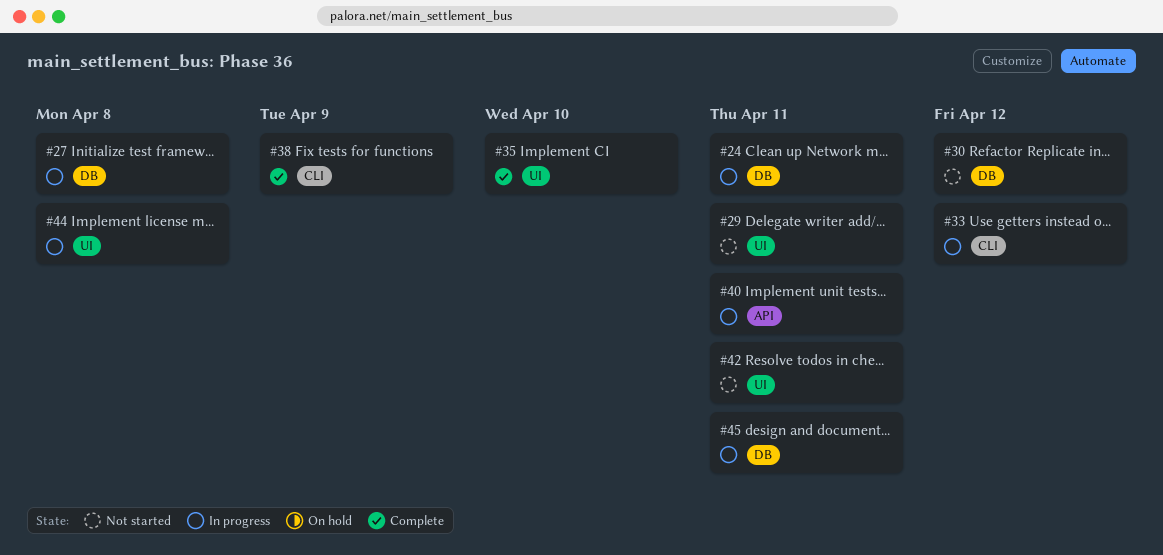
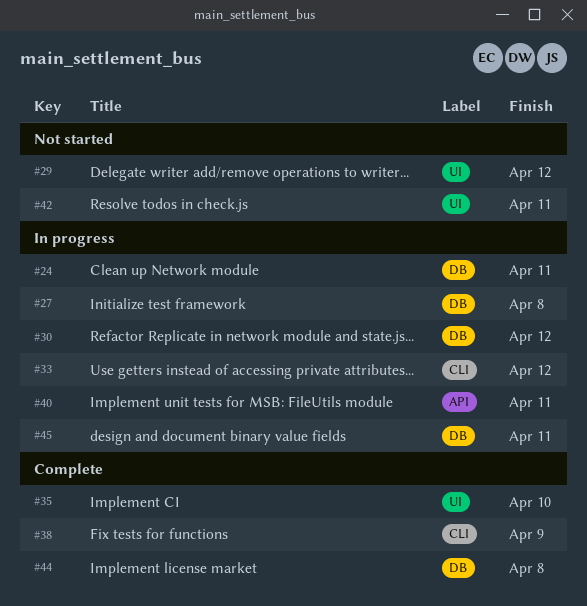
#29, due: Apr 11 -> Apr 12
#30, status: Not started -> In progress
#44, status: In progress -> Complete
#44, label: UI -> DB

